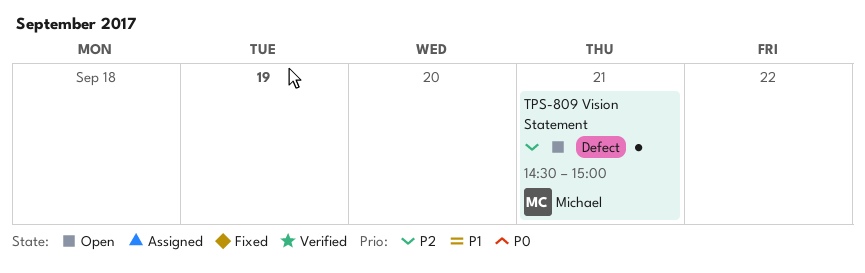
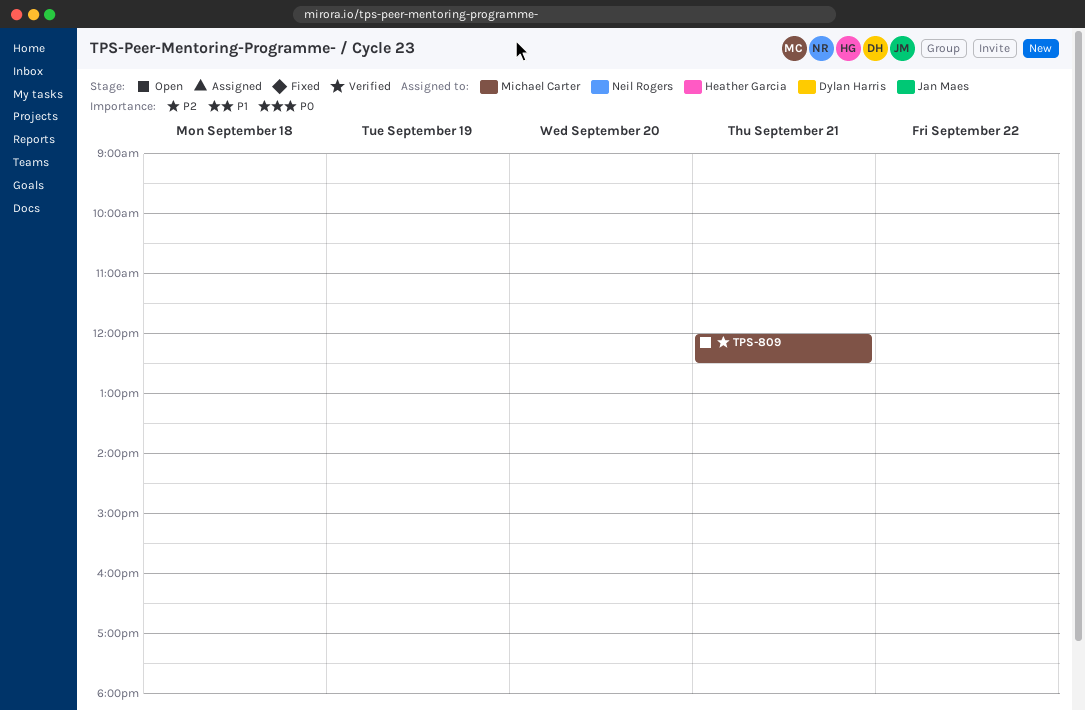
TPS-809, begins: 14:30 -> 12:00
TPS-809, ends: 15:00 -> 12:30

